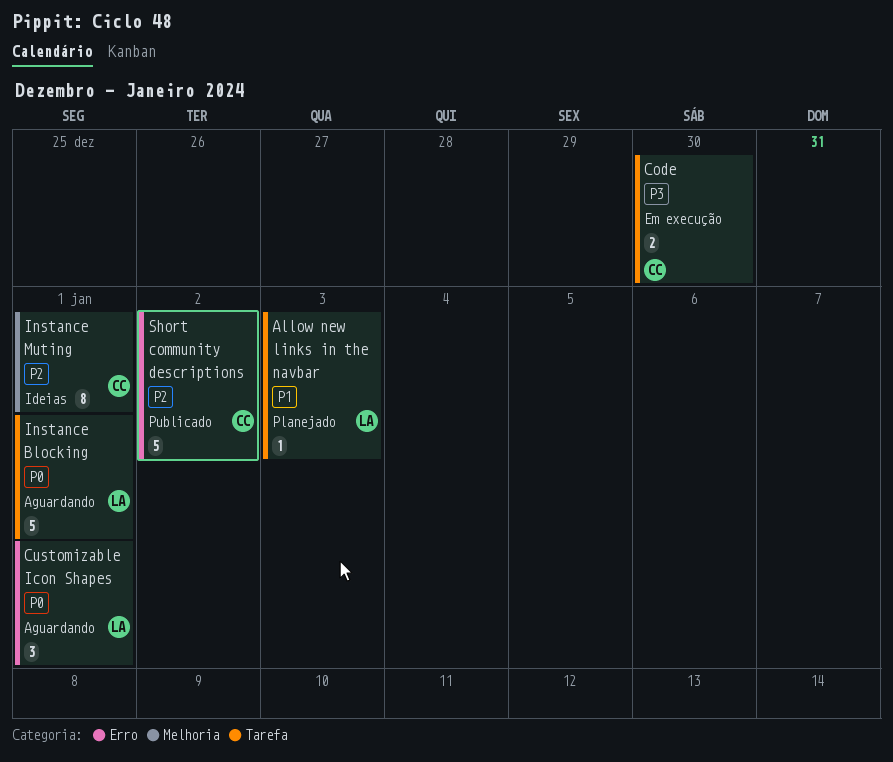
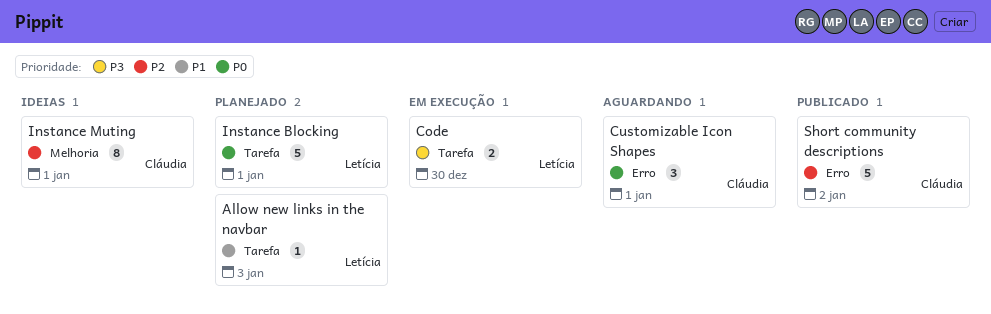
Code, owner: Cláudia -> Letícia
Customizable Icon Shapes, owner: Letícia -> Cláudia
Instance Blocking, status: Aguardando -> Planejado

